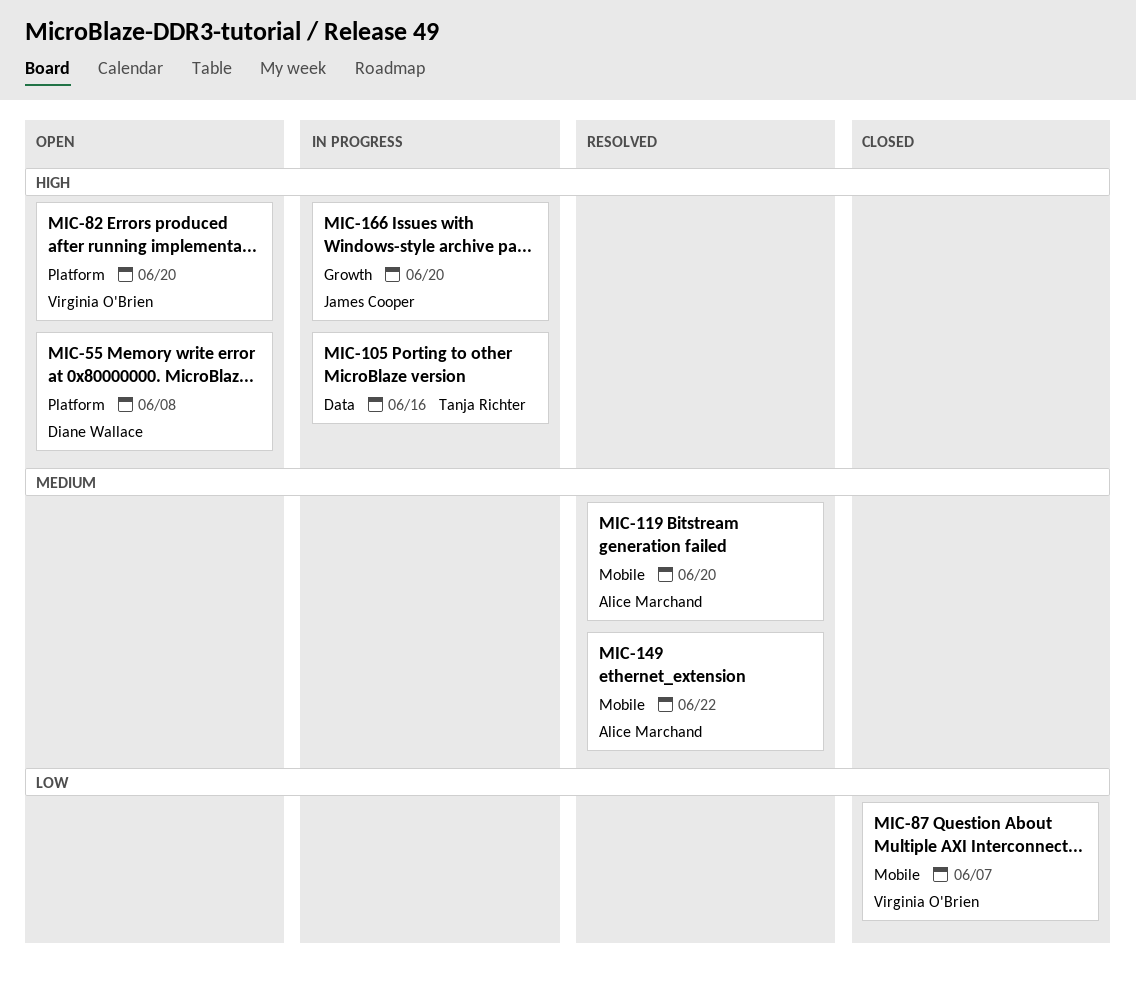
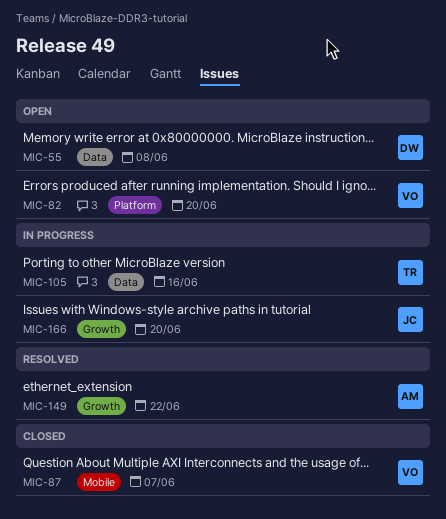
MIC-55, label: Platform -> Data
MIC-119: present -> none
MIC-149, label: Mobile -> Growth

